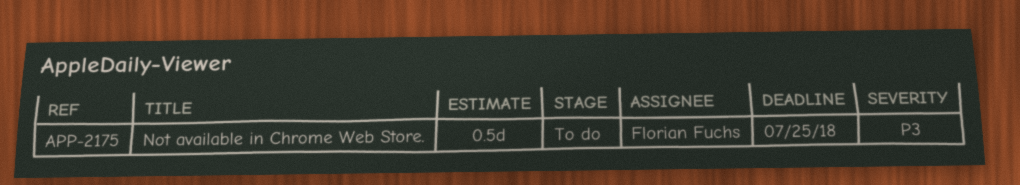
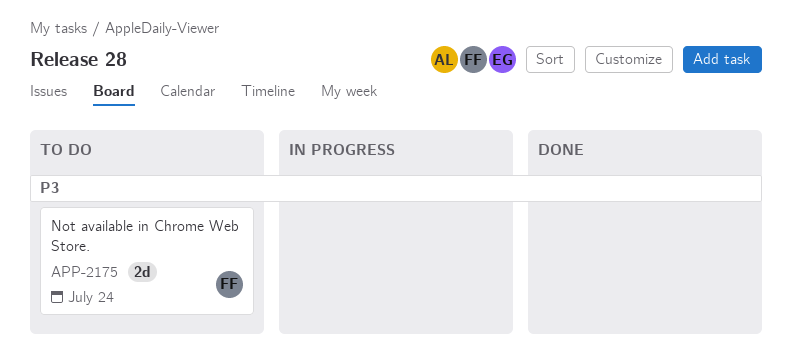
APP-2175, estimate: 0.5d -> 2d
APP-2175, due: Jul 25 -> Jul 24

